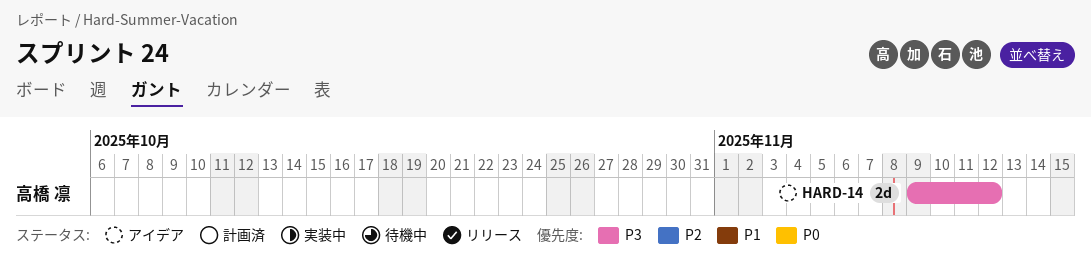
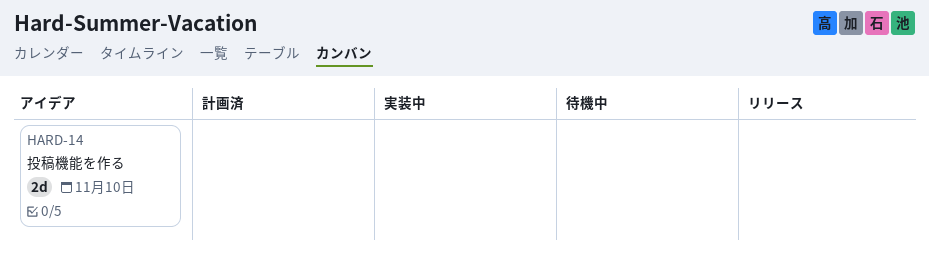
HARD-14, due: Nov 12 -> Nov 10

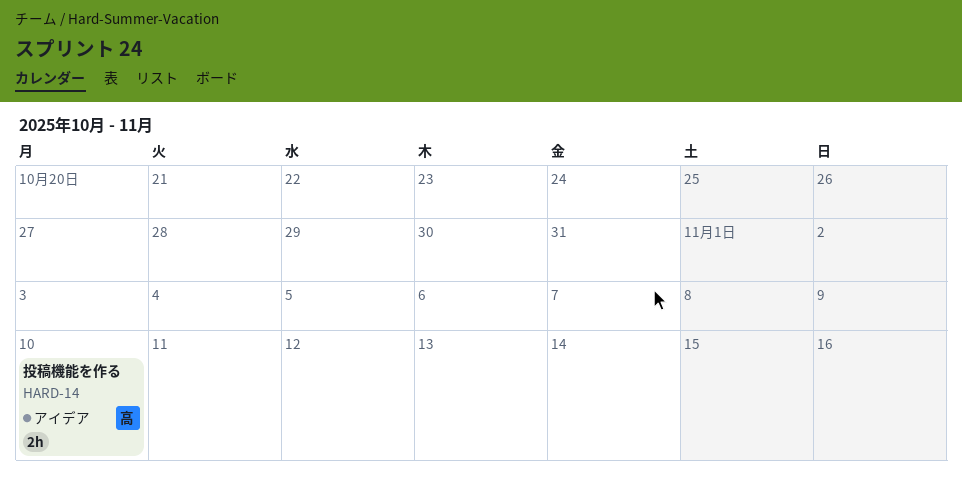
HARD-14, estimate: 2d -> 2h

